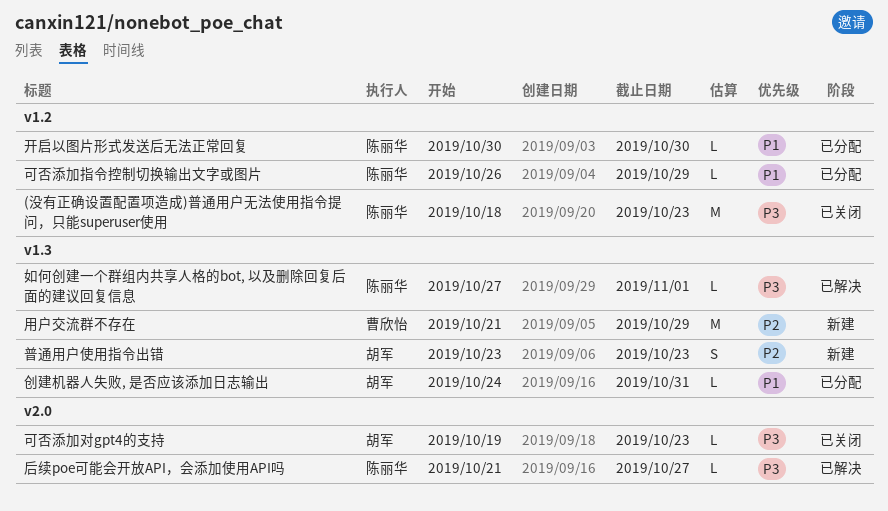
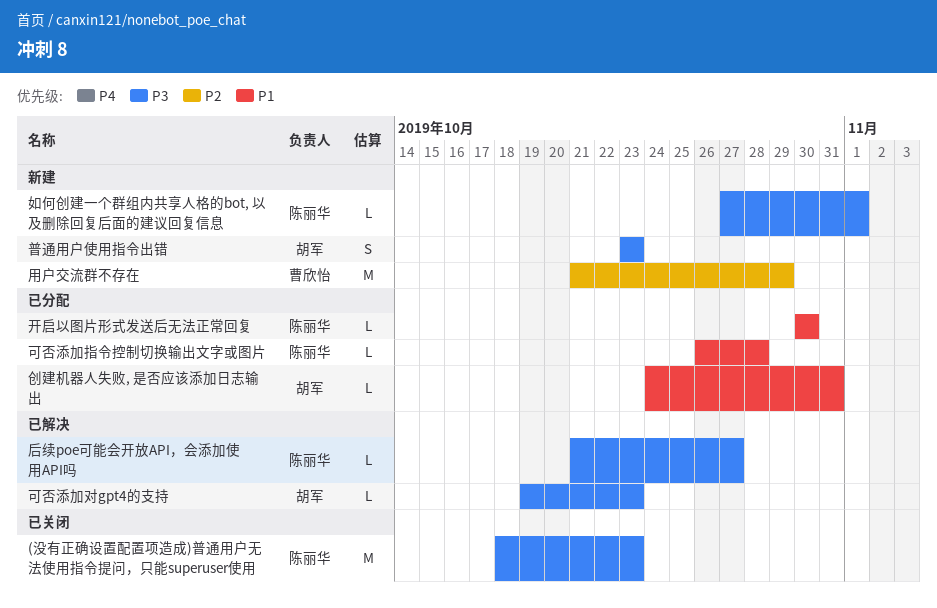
可否添加对gpt4的支持, status: 已关闭 -> 已解决
可否添加指令控制切换输出文字或图片, due: Oct 29 -> Oct 28
如何创建一个群组内共享人格的bot, 以及删除回复后面的建议回复信息, status: 已解决 -> 新建
普通用户使用指令出错, priority: P2 -> P3

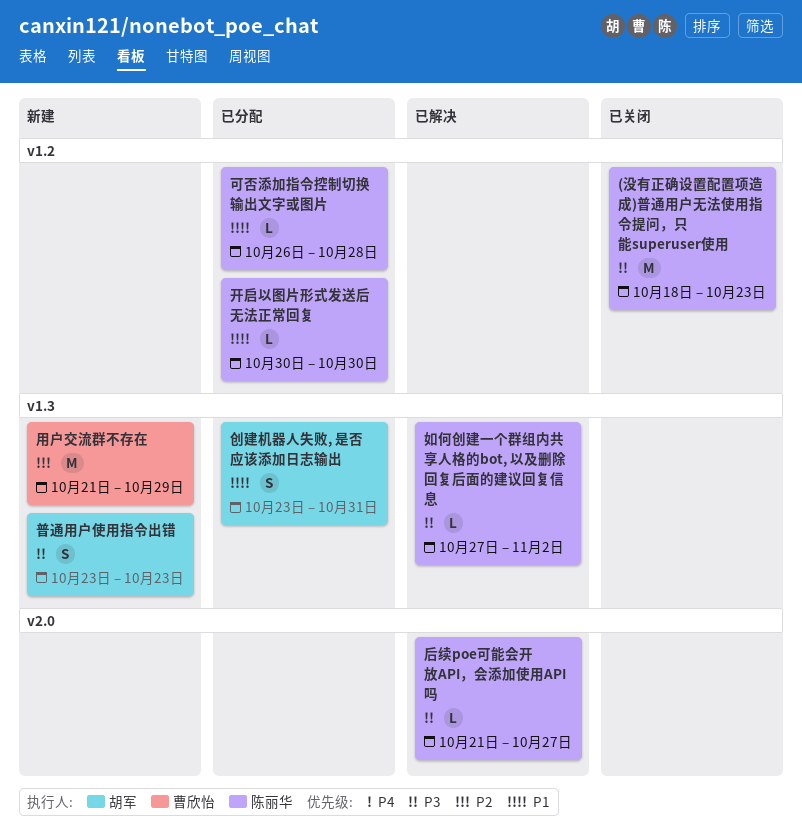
创建机器人失败, 是否应该添加日志输出, estimate: L -> S
创建机器人失败, 是否应该添加日志输出, start: Oct 24 -> Oct 23
可否添加对gpt4的支持: present -> none
如何创建一个群组内共享人格的bot, 以及删除回复后面的建议回复信息, status: 新建 -> 已解决
如何创建一个群组内共享人格的bot, 以及删除回复后面的建议回复信息, due: Nov 1 -> Nov 2

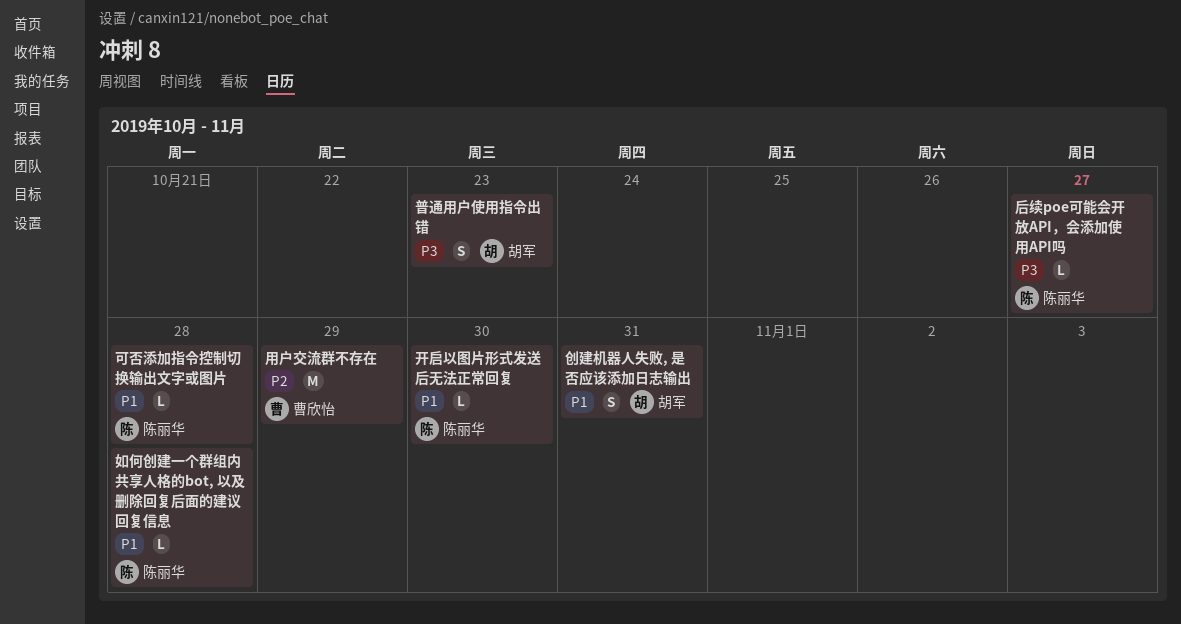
(没有正确设置配置项造成)普通用户无法使用指令提问，只能superuser使用: present -> none
如何创建一个群组内共享人格的bot, 以及删除回复后面的建议回复信息, priority: P3 -> P1
如何创建一个群组内共享人格的bot, 以及删除回复后面的建议回复信息, due: Nov 2 -> Oct 28

